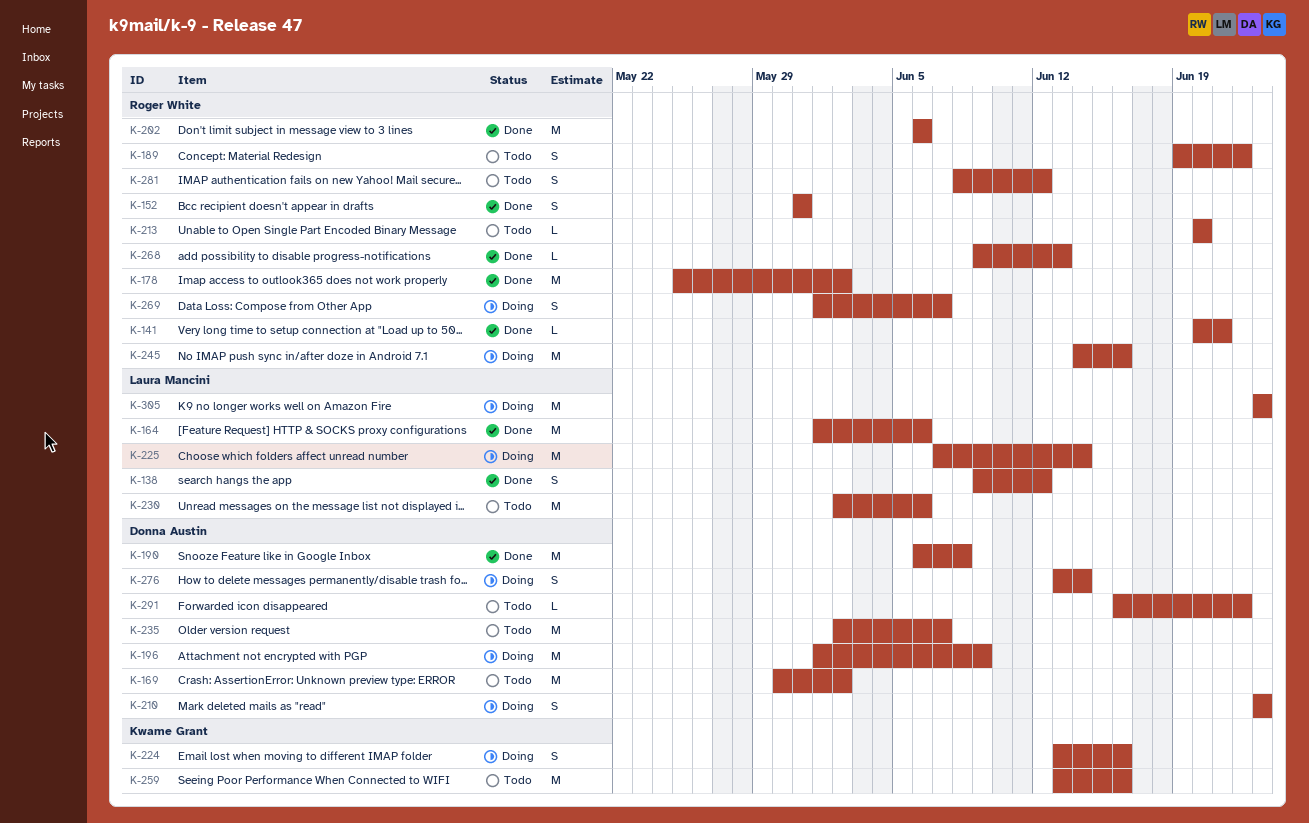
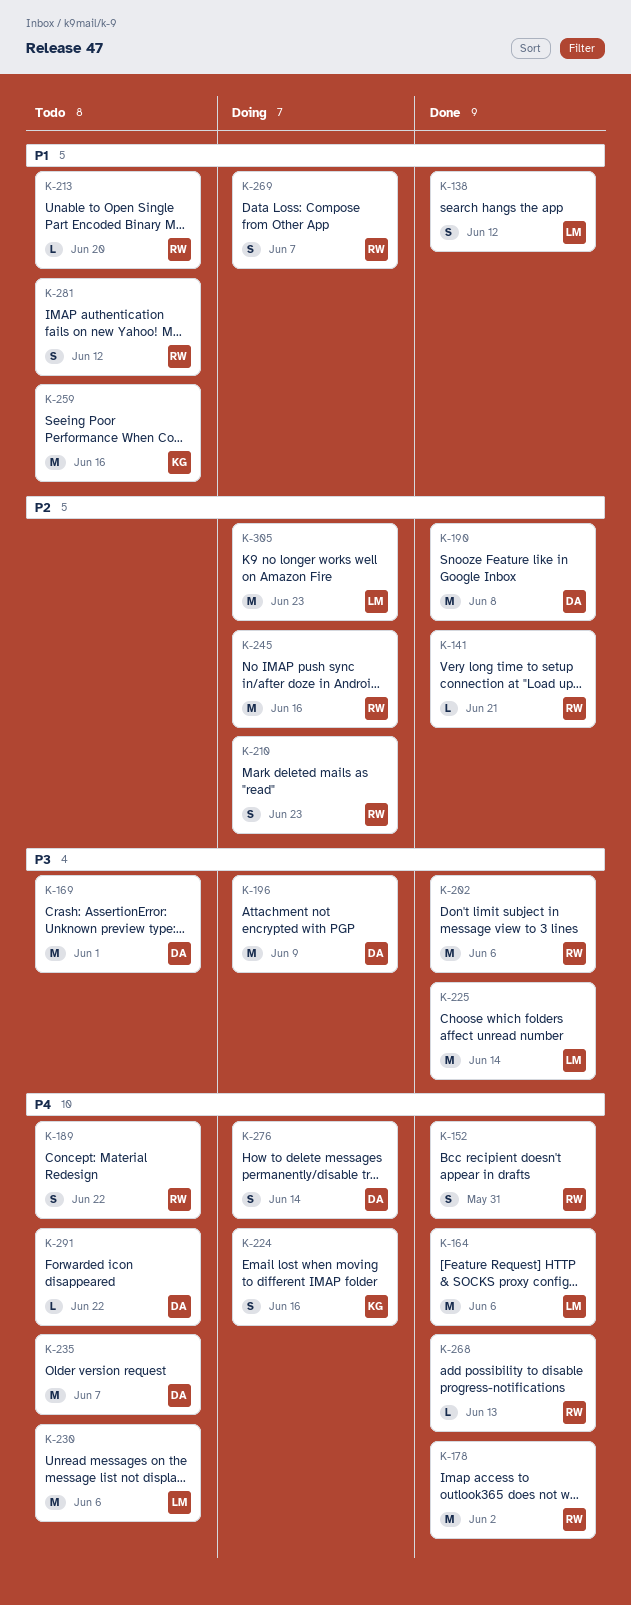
K-169, due: Jun 2 -> Jun 1
K-210, owner: Donna Austin -> Roger White
K-225, status: Doing -> Done

